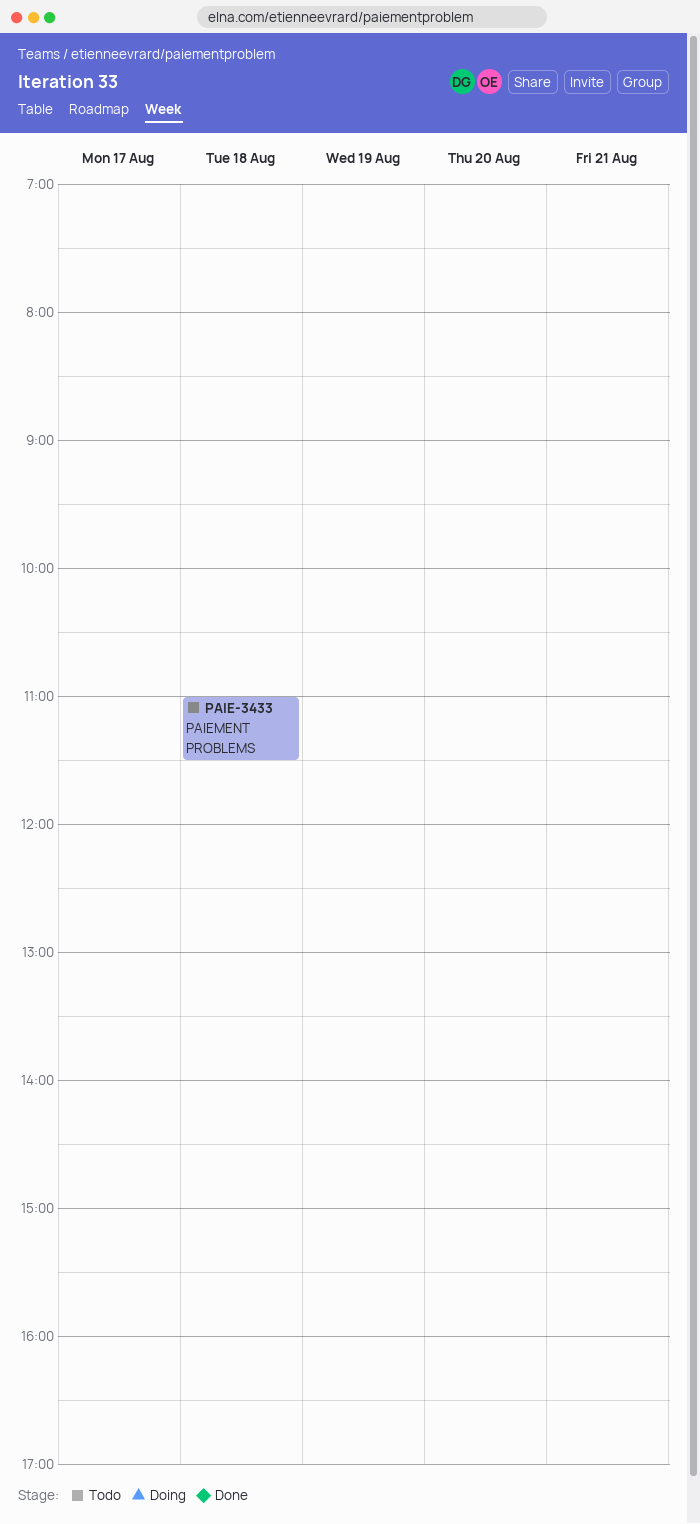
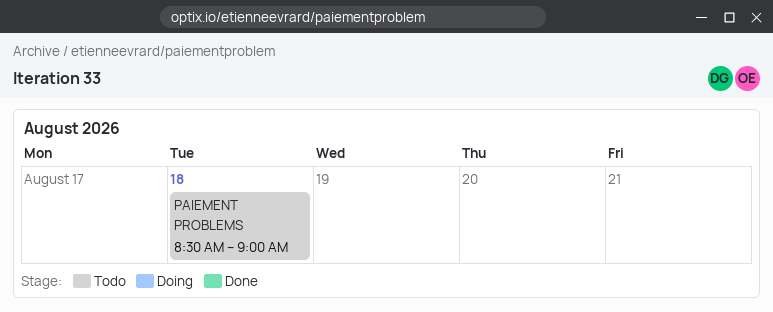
PAIEMENT PROBLEMS, begins: 11:00 -> 08:30
PAIEMENT PROBLEMS, ends: 11:30 -> 09:00

